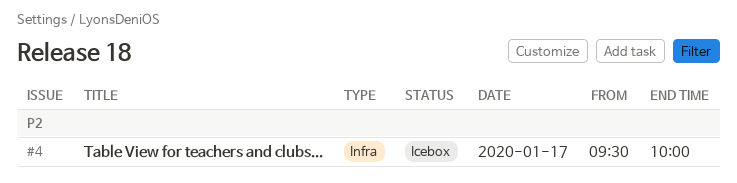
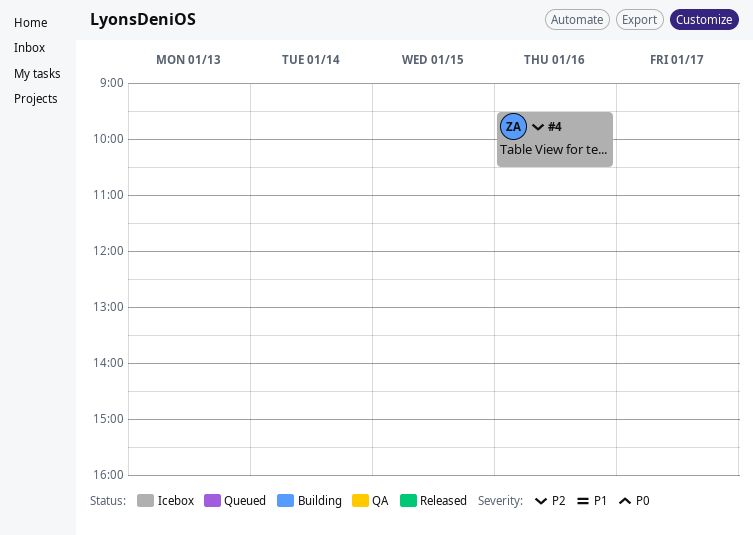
#4, day: Jan 17 -> Jan 16
#4, ends: 10:00 -> 10:30

